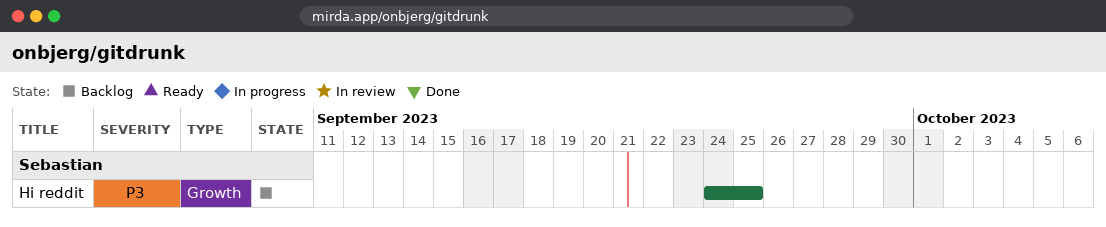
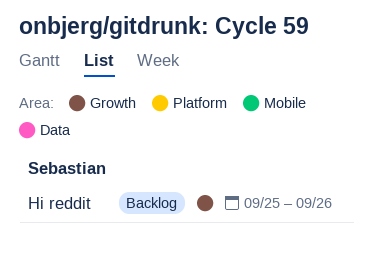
Hi reddit, start: Sep 24 -> Sep 25
Hi reddit, due: Sep 25 -> Sep 26

